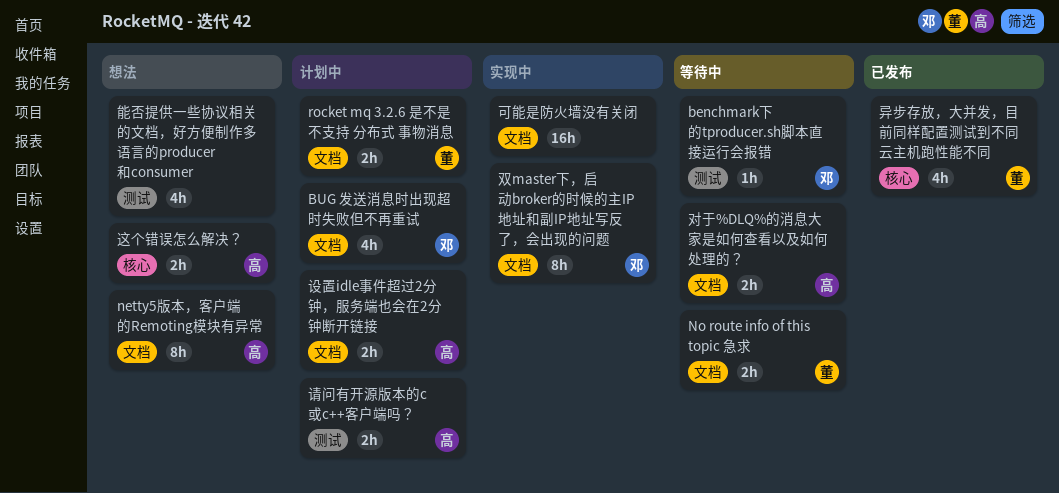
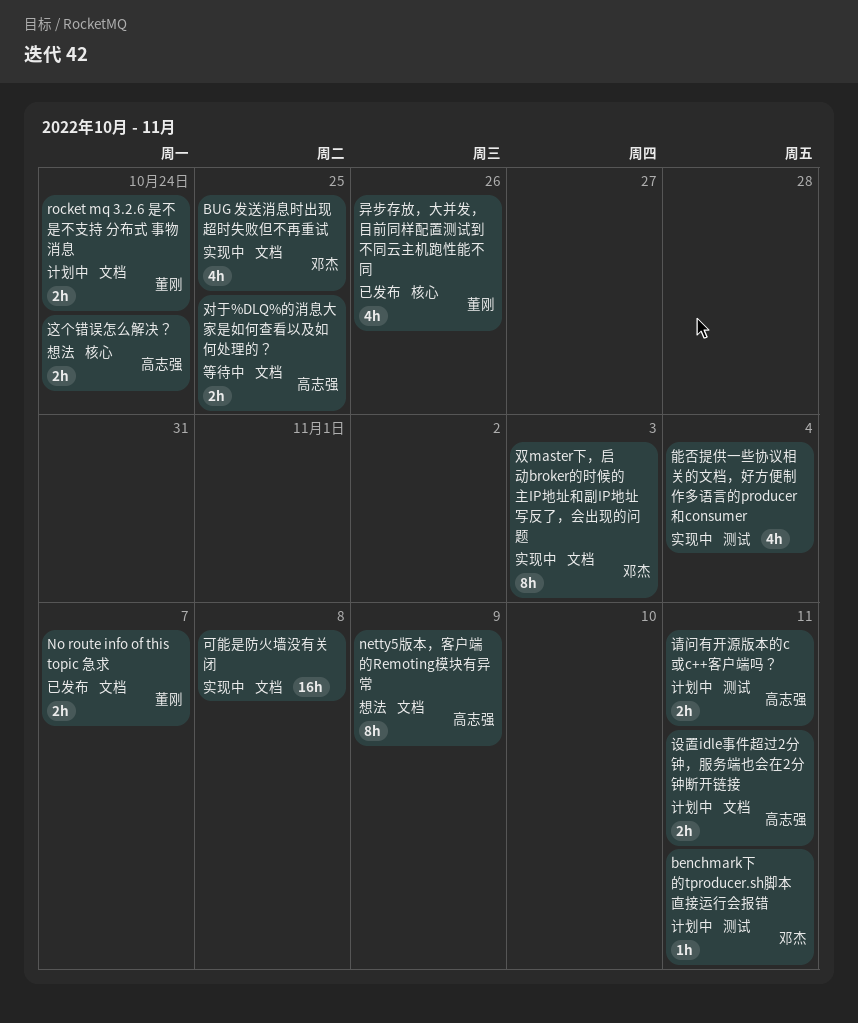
benchmark下的tproducer.sh脚本直接运行会报错, status: 等待中 -> 计划中
BUG 发送消息时出现超时失败但不再重试, status: 计划中 -> 实现中
No route info of this topic 急求, status: 等待中 -> 已发布
能否提供一些协议相关的文档，好方便制作多语言的producer和consumer, status: 想法 -> 实现中

